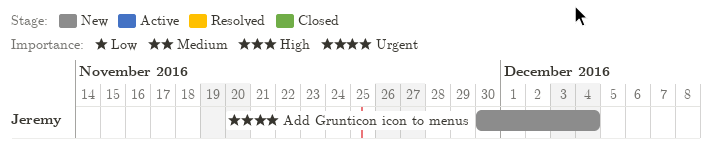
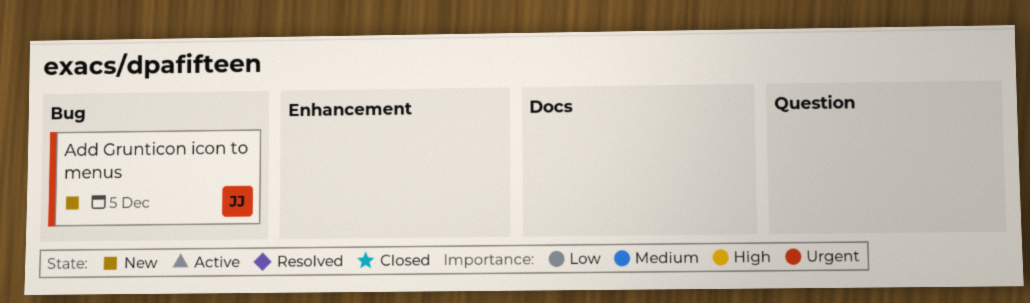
Add Grunticon icon to menus, due: Dec 4 -> Dec 5

